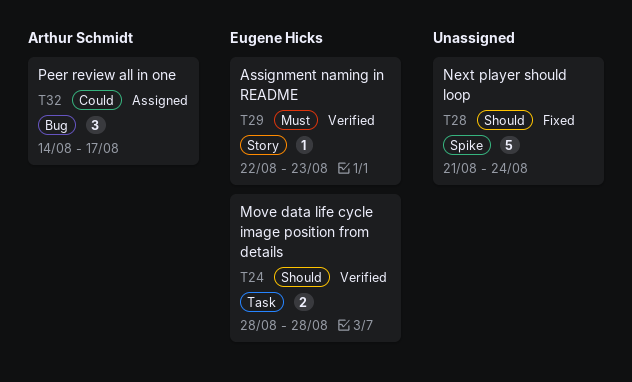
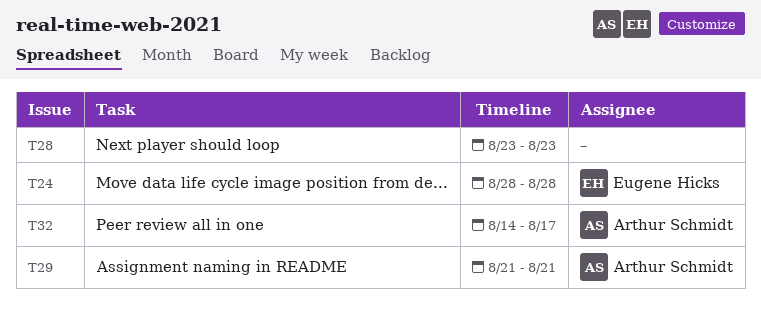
T28, start: Aug 21 -> Aug 23
T28, due: Aug 24 -> Aug 23
T29, owner: Eugene Hicks -> Arthur Schmidt
T29, start: Aug 22 -> Aug 21
T29, due: Aug 23 -> Aug 21

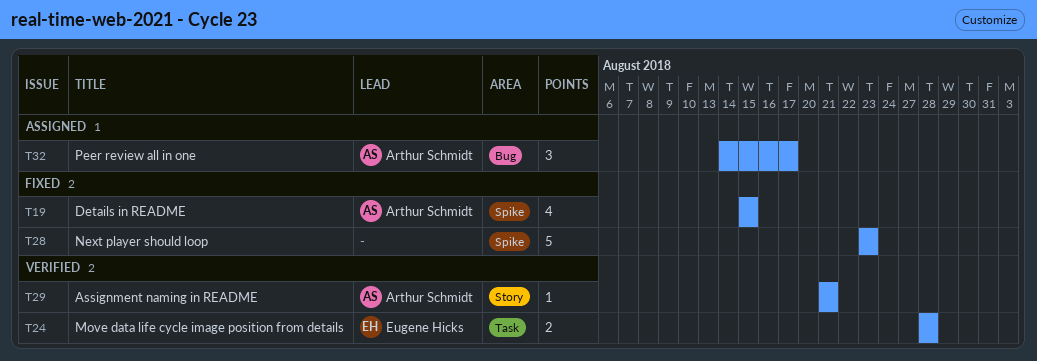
T19: none -> present

